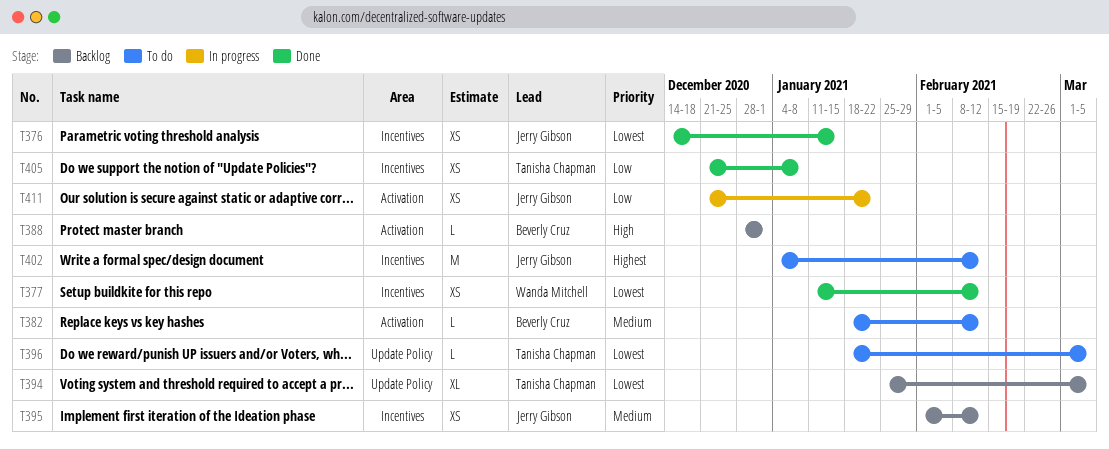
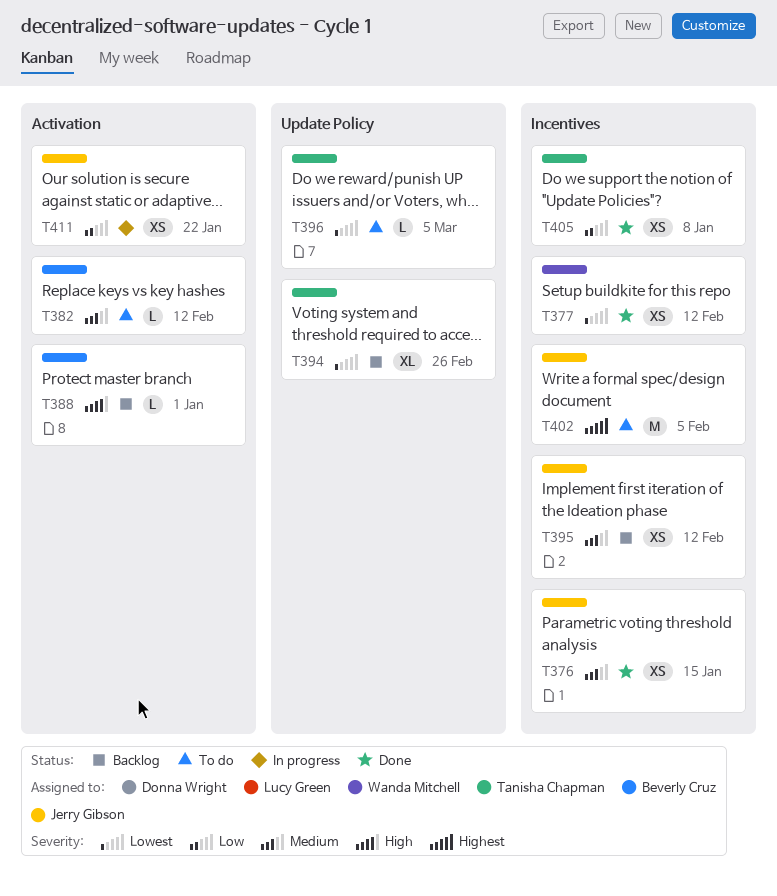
T376, priority: Lowest -> Medium
T394, due: Mar 5 -> Feb 26
T402, due: Feb 12 -> Feb 5

